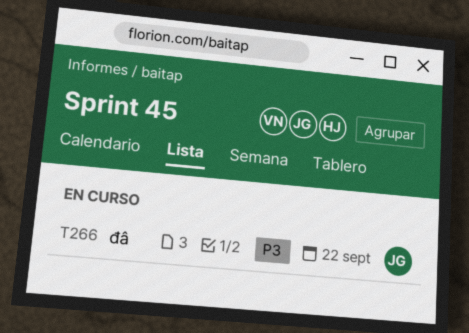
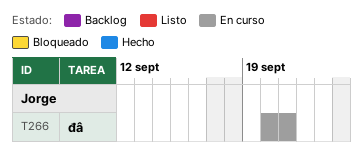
T266, due: Sep 22 -> Sep 21

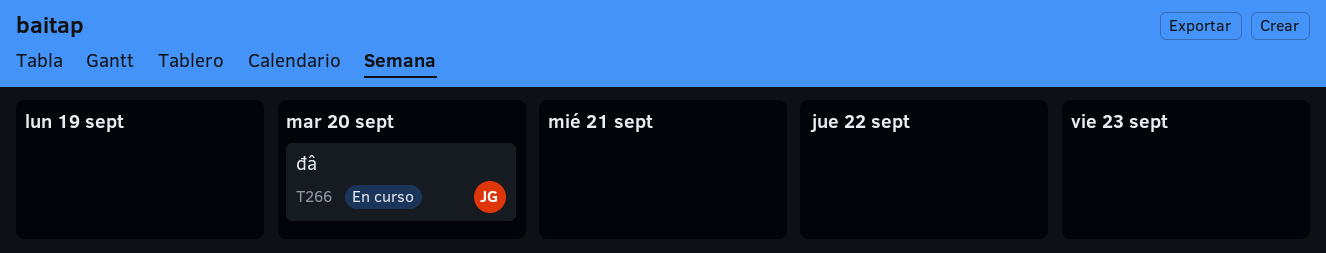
T266, due: Sep 21 -> Sep 20

